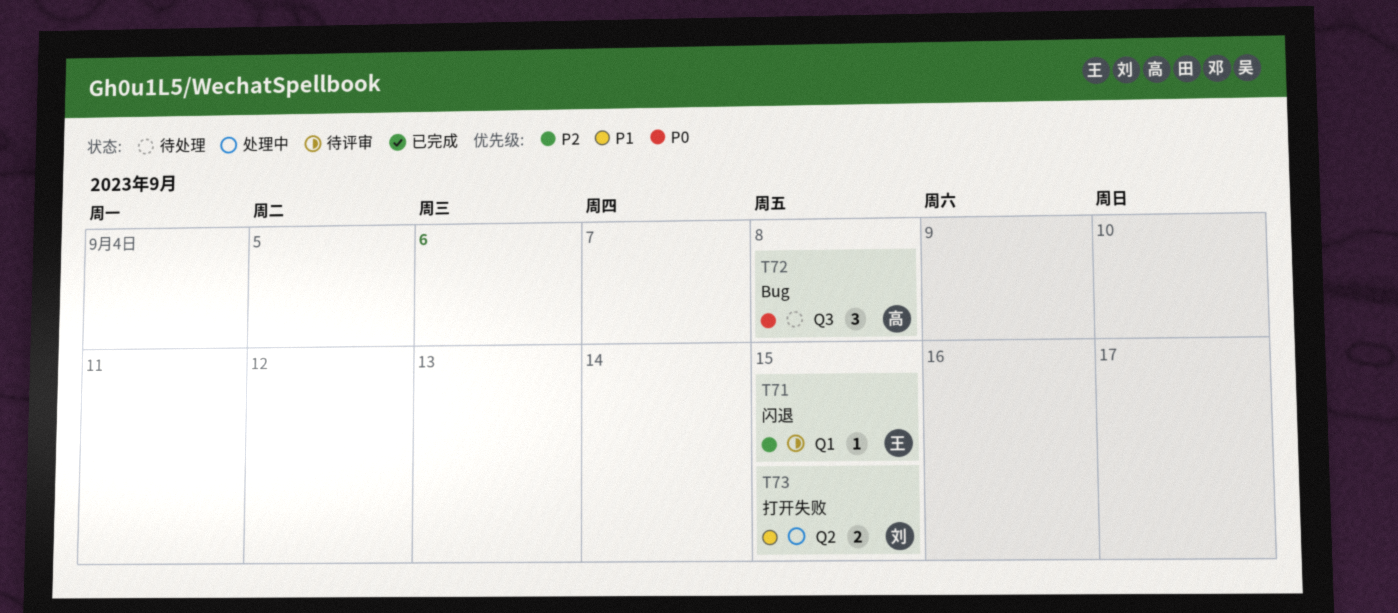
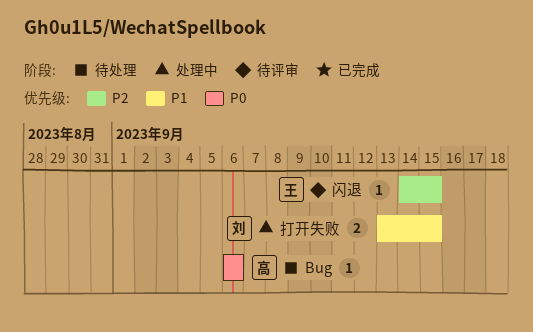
Bug, estimate: 3 -> 1
Bug, due: Sep 8 -> Sep 6

